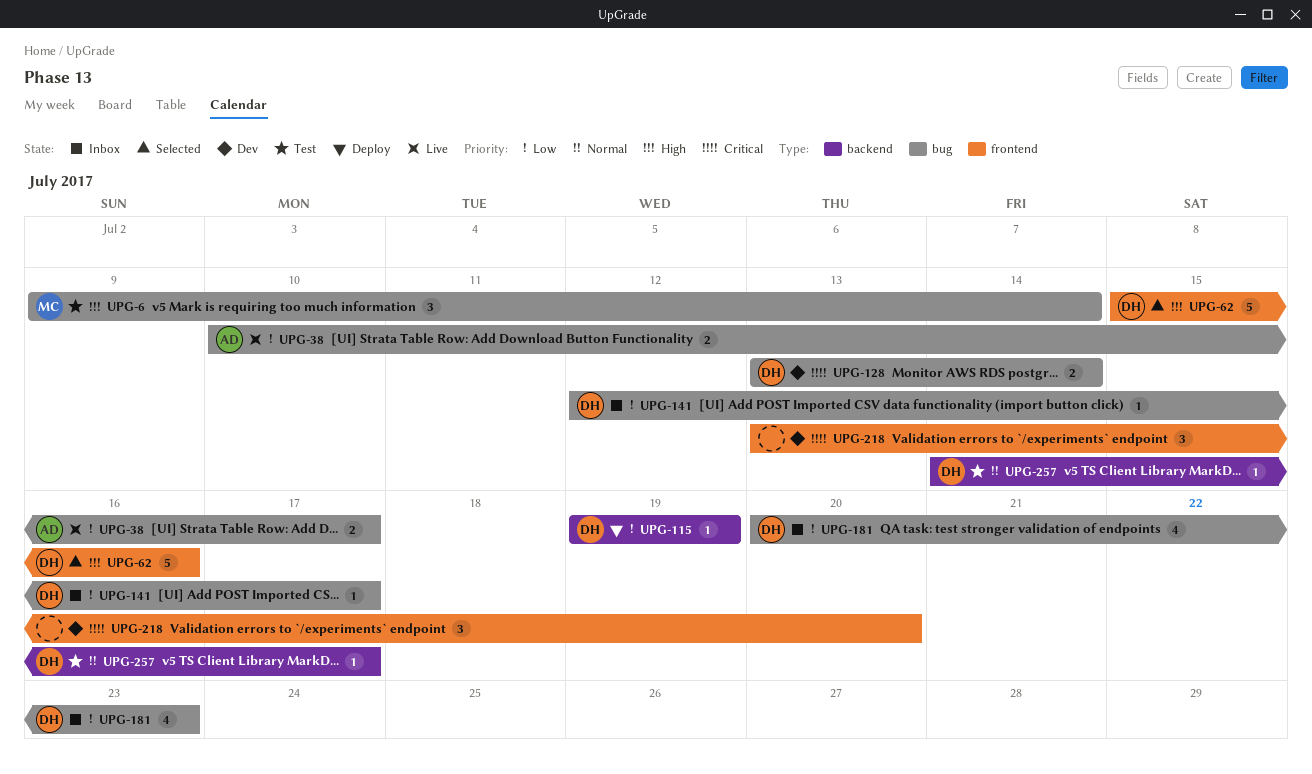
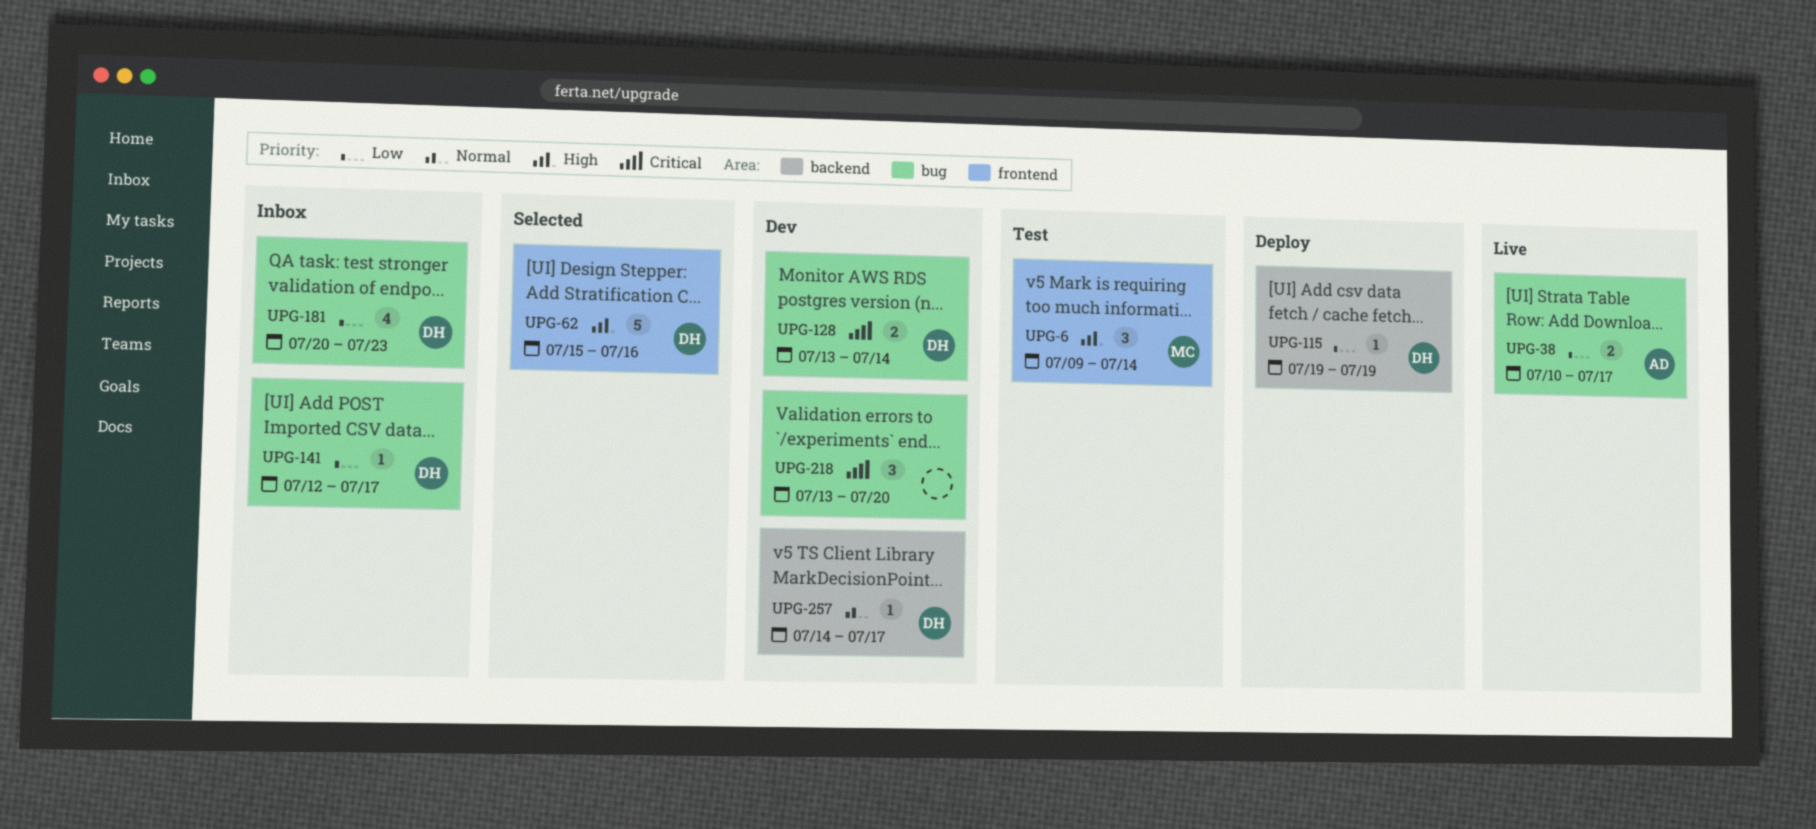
UPG-6, label: bug -> frontend
UPG-218, label: frontend -> bug
UPG-257, status: Test -> Dev

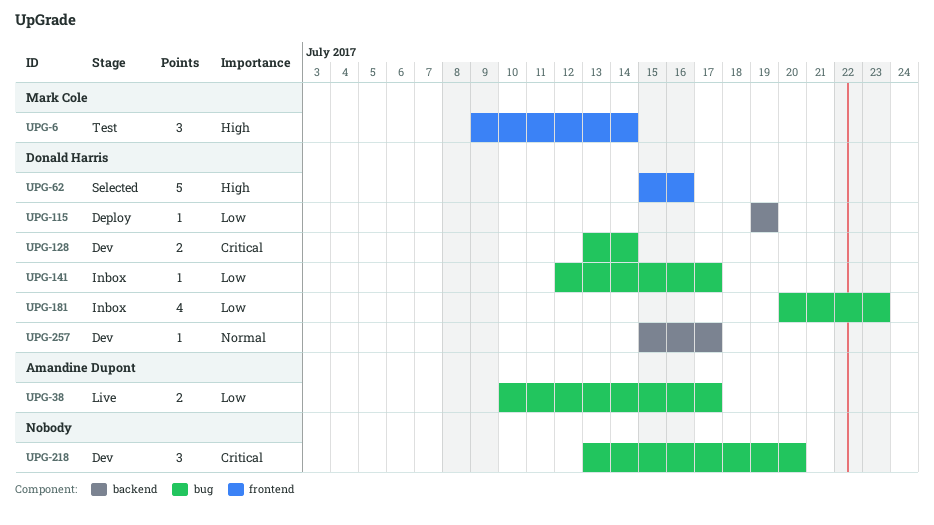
UPG-257, start: Jul 14 -> Jul 15

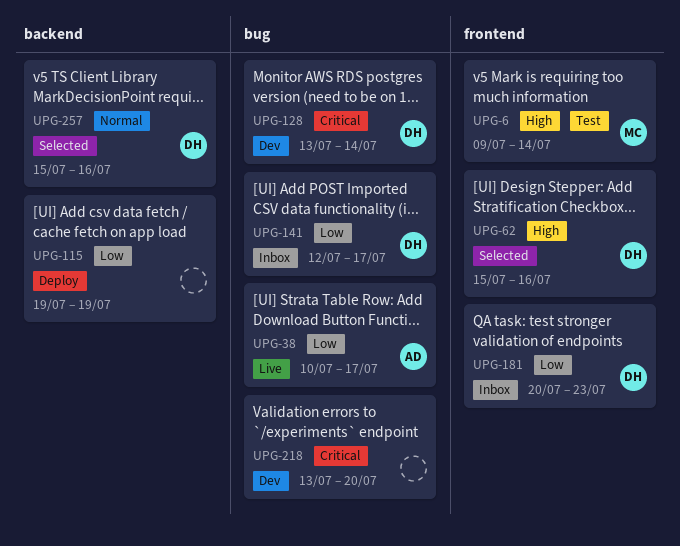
UPG-115, owner: Donald Harris -> none
UPG-181, label: bug -> frontend
UPG-257, status: Dev -> Selected
UPG-257, due: Jul 17 -> Jul 16

